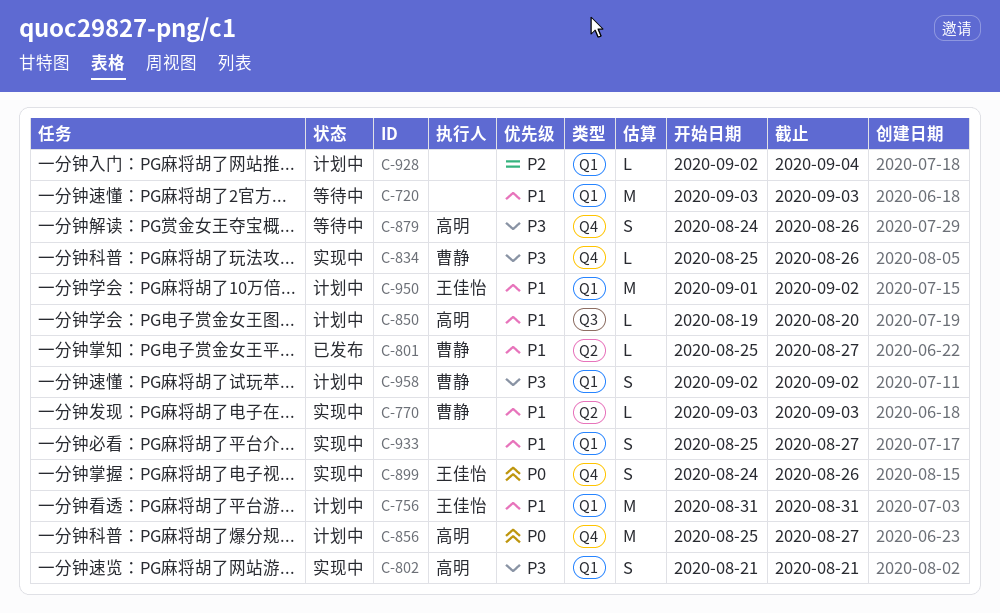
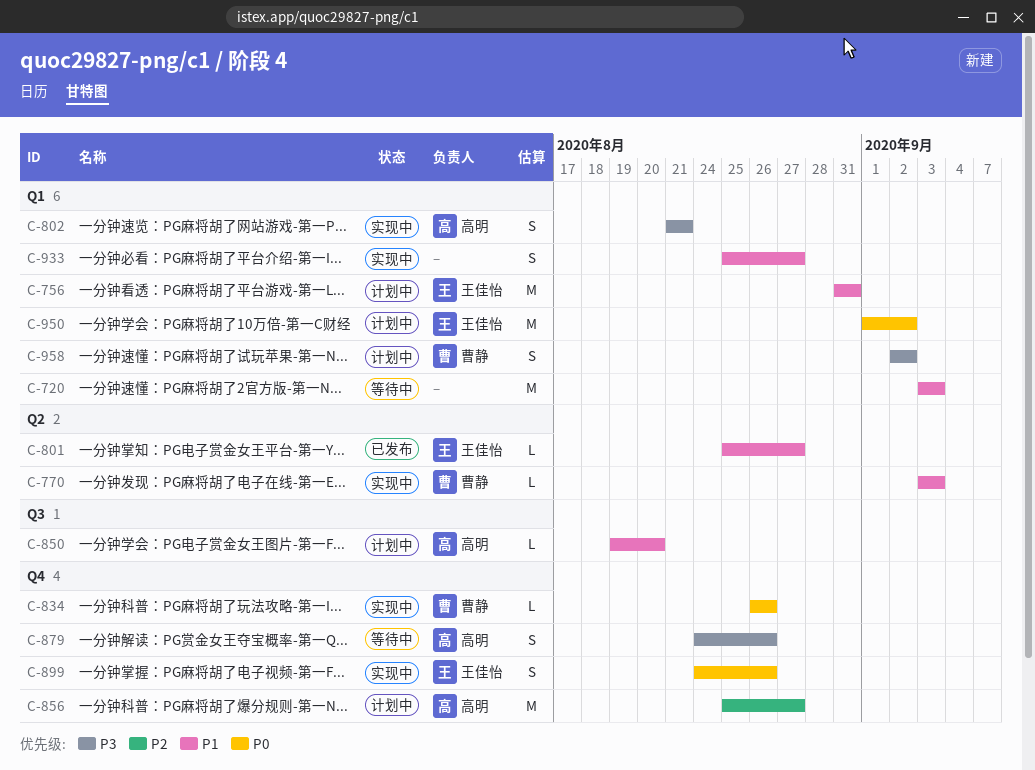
C-801, owner: 曹静 -> 王佳怡
C-834, priority: P3 -> P0
C-834, start: Aug 25 -> Aug 26
C-856, priority: P0 -> P2
C-928: present -> none
C-950, priority: P1 -> P0

